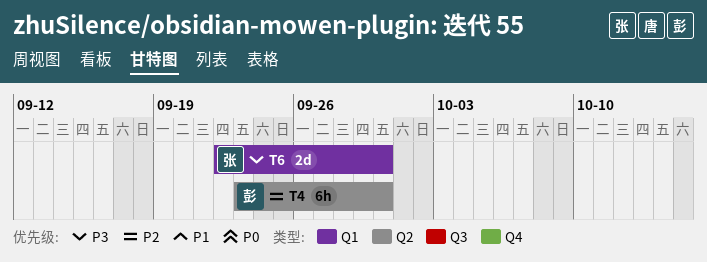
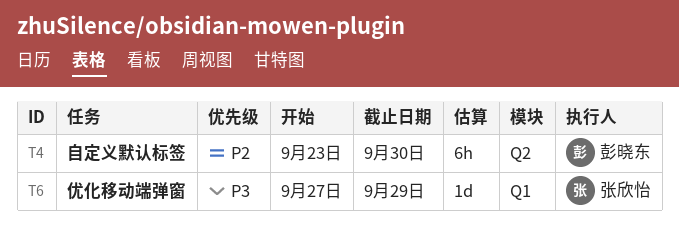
T6, estimate: 2d -> 1d
T6, start: Sep 22 -> Sep 27
T6, due: Sep 30 -> Sep 29

